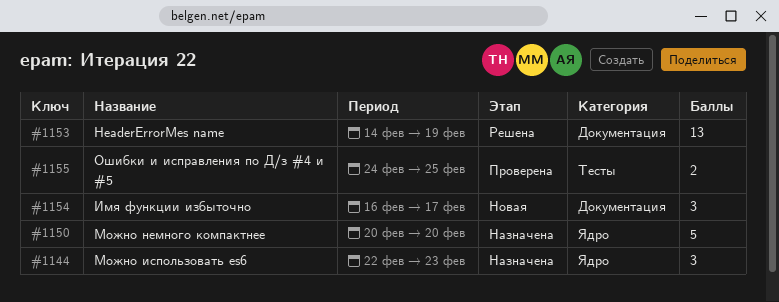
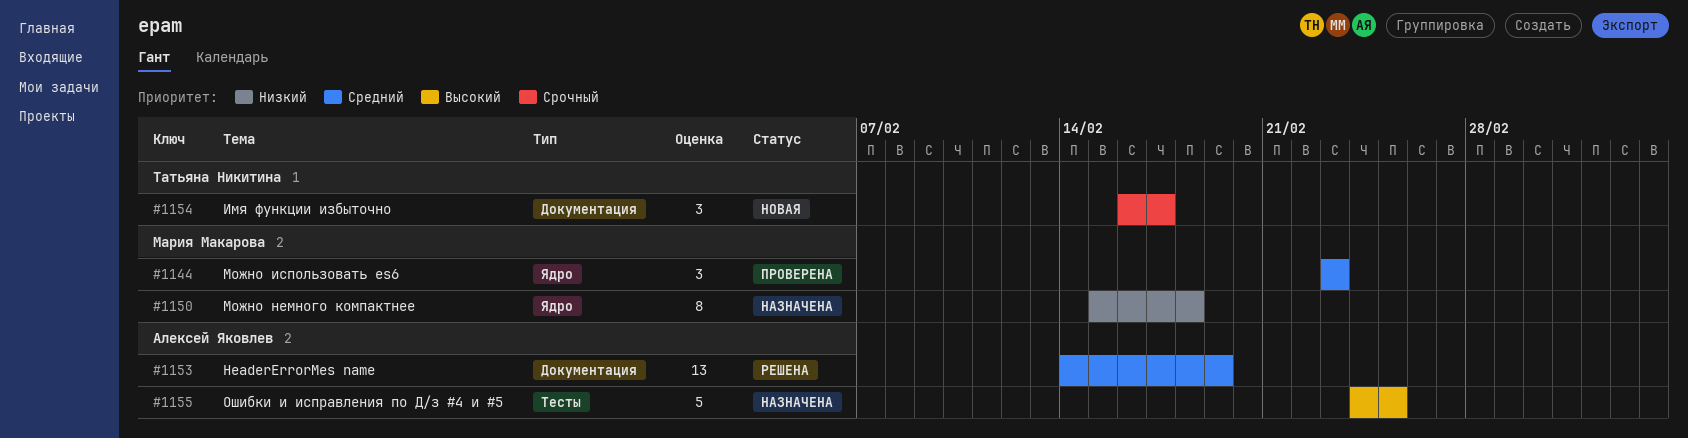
#1144, status: Назначена -> Проверена
#1144, start: Feb 22 -> Feb 23
#1150, estimate: 5 -> 8
#1150, start: Feb 20 -> Feb 15
#1150, due: Feb 20 -> Feb 18
#1155, status: Проверена -> Назначена
#1155, estimate: 2 -> 5

